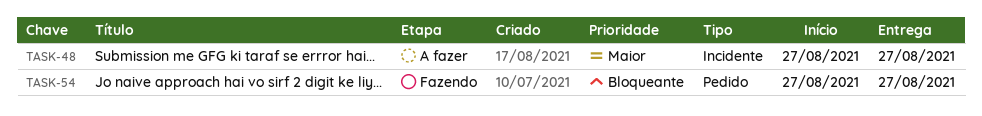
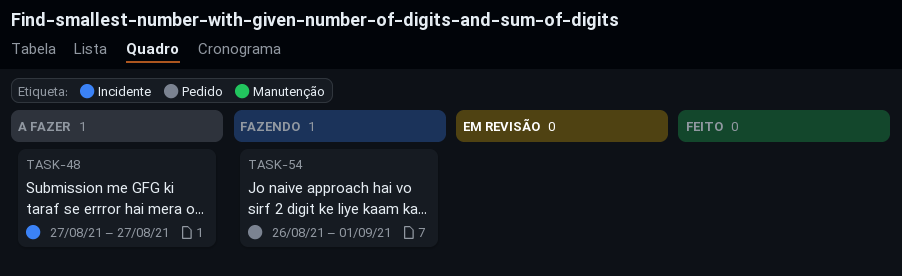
TASK-54, start: Aug 27 -> Aug 26
TASK-54, due: Aug 27 -> Sep 1

